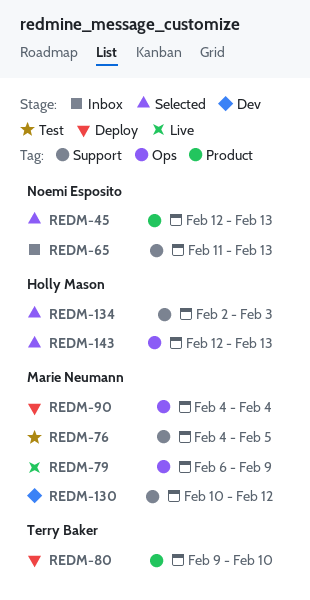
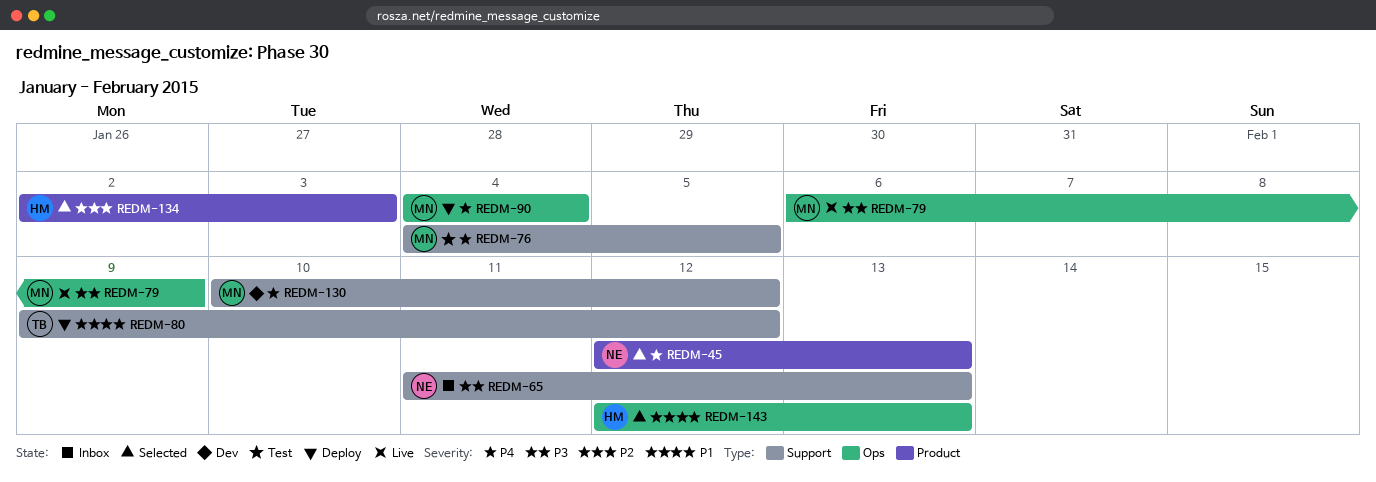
REDM-80, label: Product -> Support
REDM-80, due: Feb 10 -> Feb 12
REDM-134, label: Support -> Product

